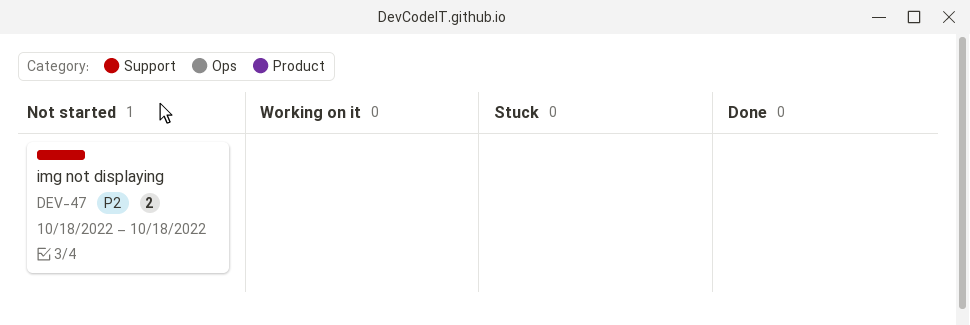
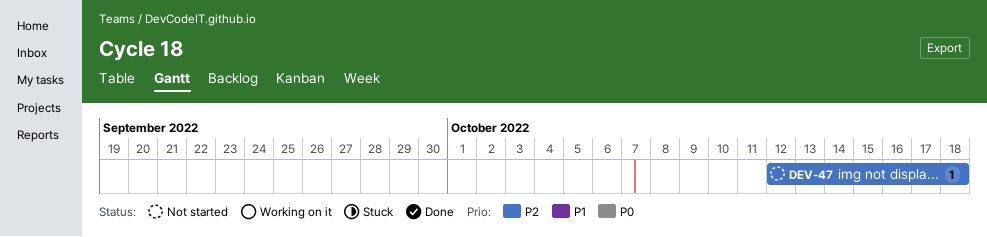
DEV-47, estimate: 2 -> 1
DEV-47, start: Oct 18 -> Oct 12

